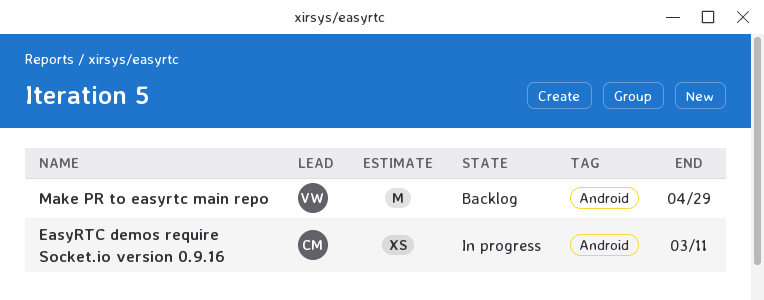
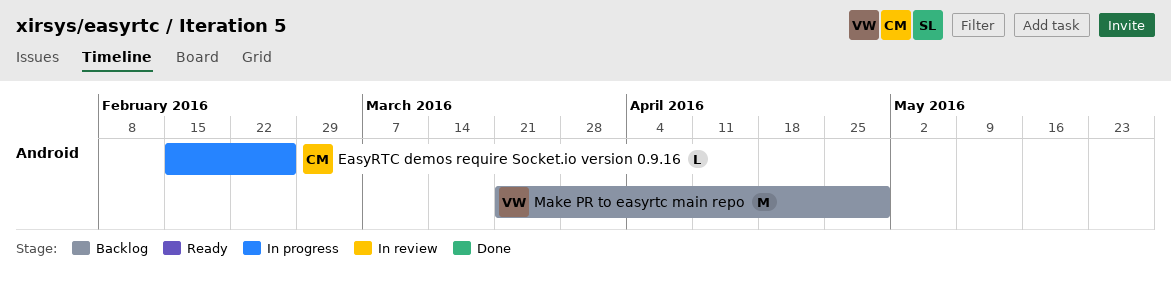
EasyRTC demos require Socket.io version 0.9.16, estimate: XS -> L
EasyRTC demos require Socket.io version 0.9.16, due: Mar 11 -> Feb 26

